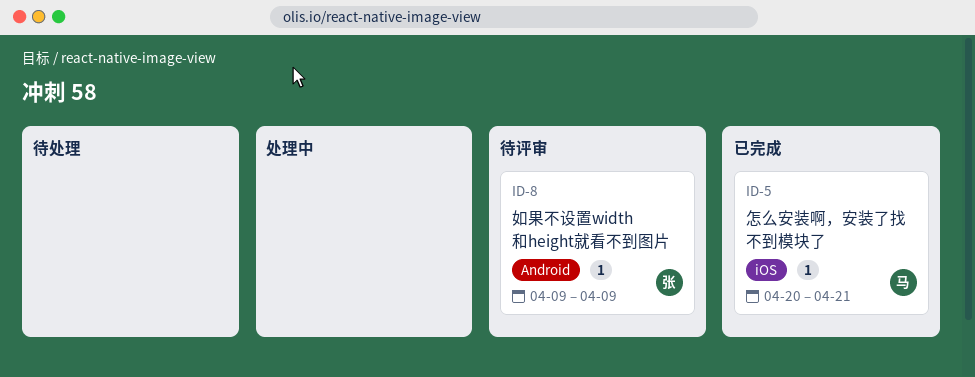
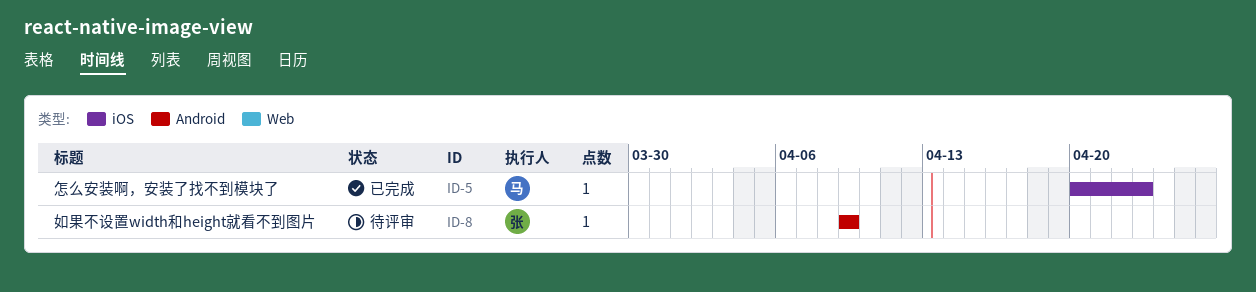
ID-5, due: Apr 21 -> Apr 23

